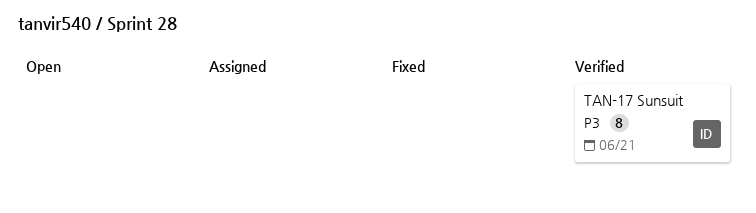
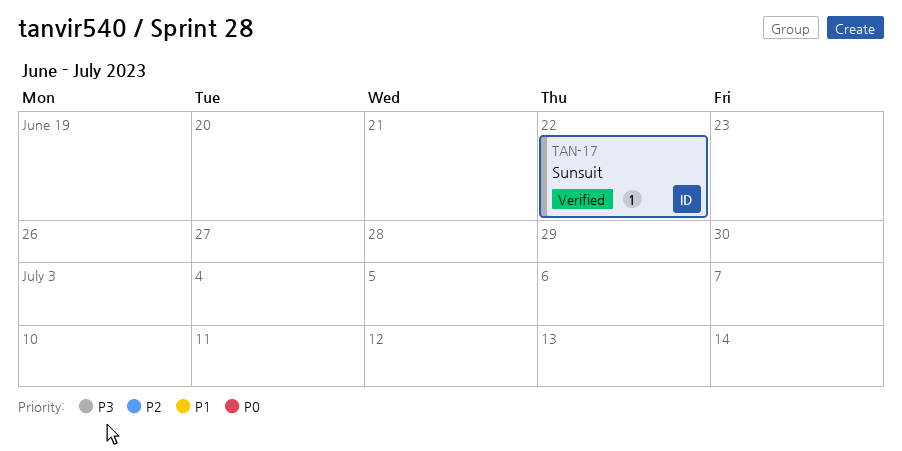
TAN-17, estimate: 8 -> 1
TAN-17, due: Jun 21 -> Jun 22

